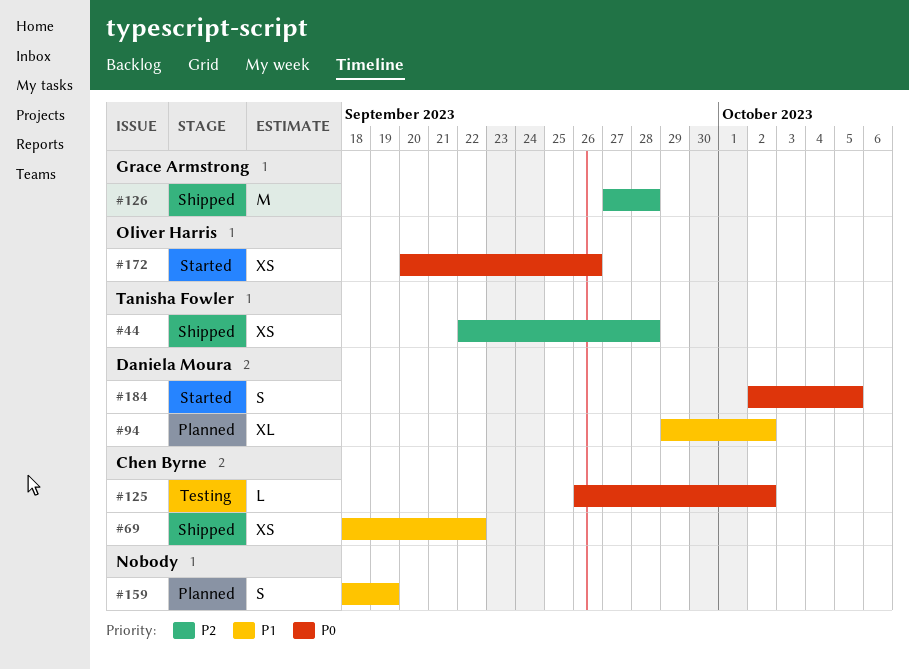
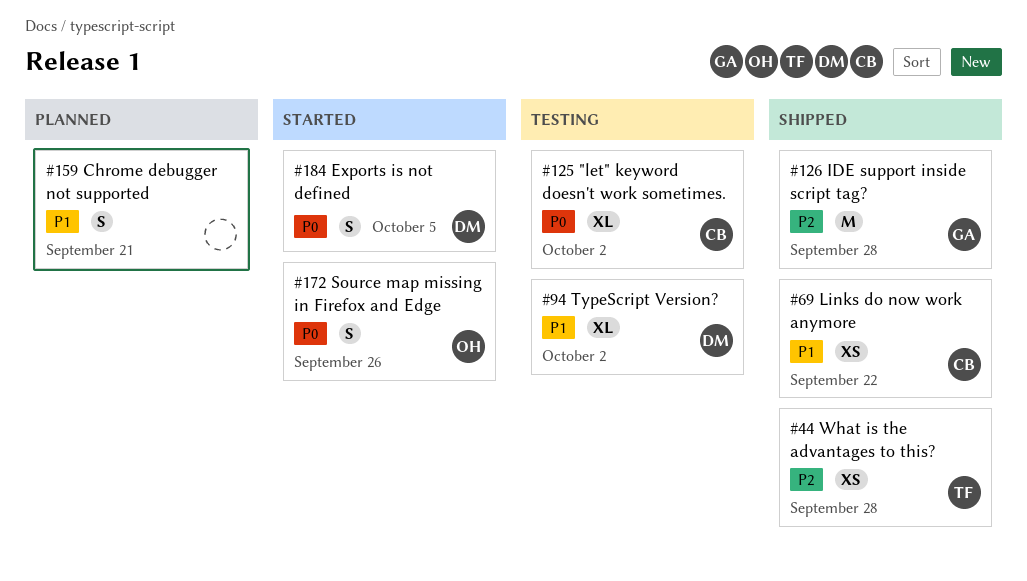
#94, status: Planned -> Testing
#125, estimate: L -> XL
#159, due: Sep 19 -> Sep 21
#172, estimate: XS -> S

